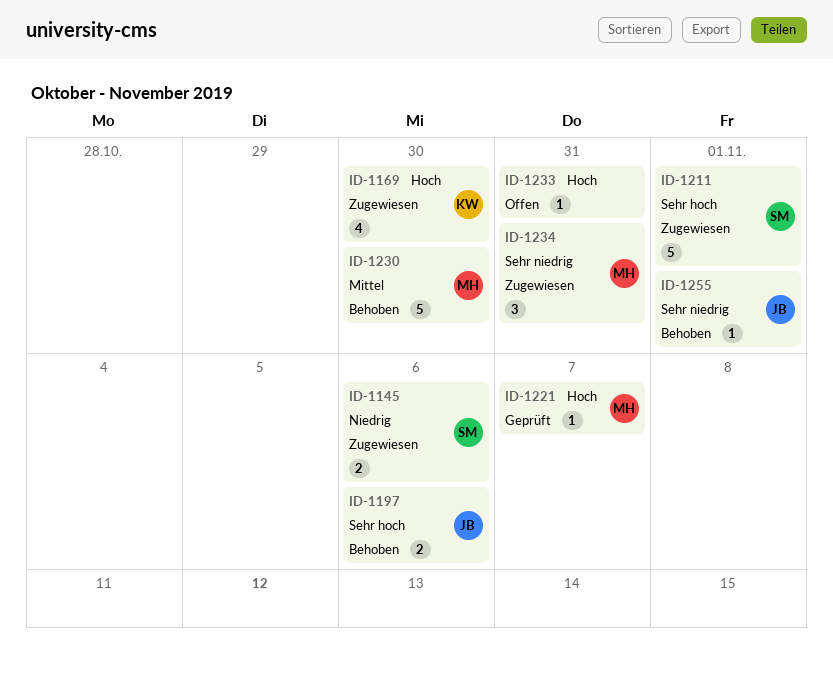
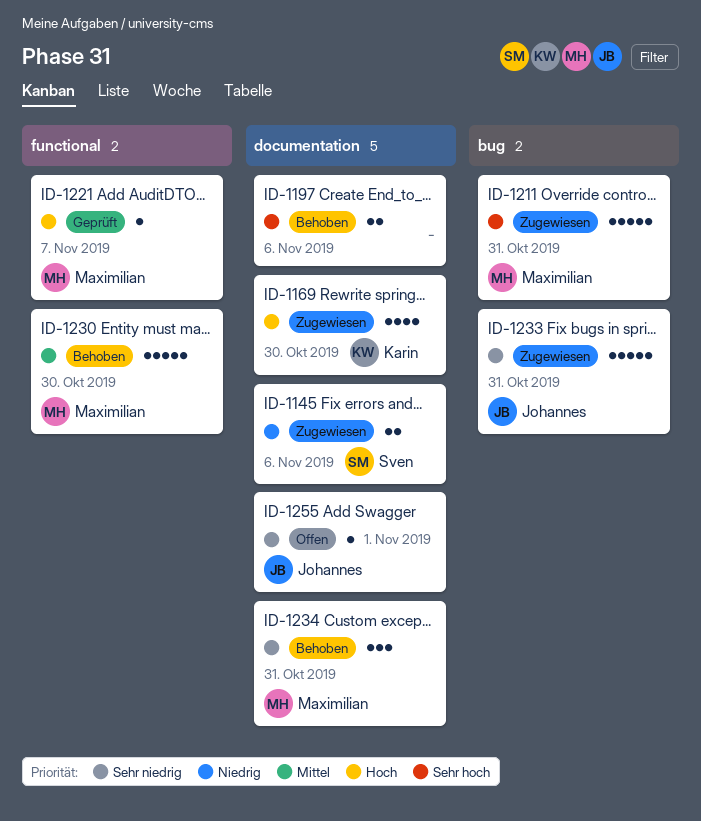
ID-1197, owner: Johannes -> none
ID-1211, owner: Sven -> Maximilian
ID-1211, due: Nov 1 -> Oct 31
ID-1233, status: Offen -> Zugewiesen
ID-1233, owner: none -> Johannes
ID-1233, priority: Hoch -> Sehr niedrig
ID-1233, estimate: 1 -> 5
ID-1234, status: Zugewiesen -> Behoben
ID-1255, status: Behoben -> Offen

